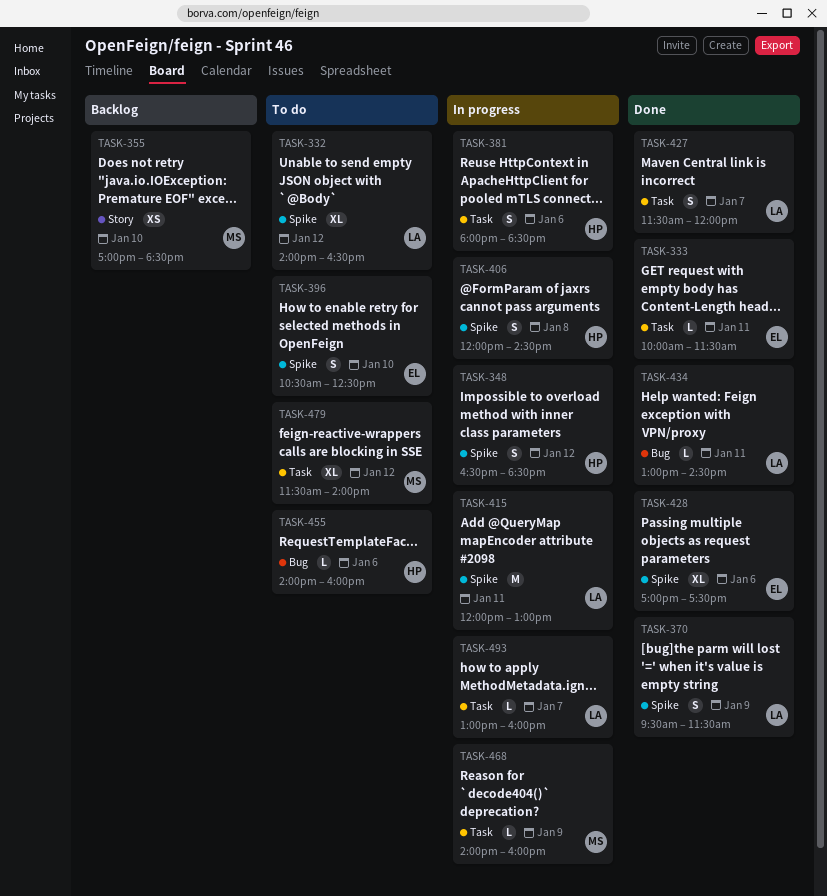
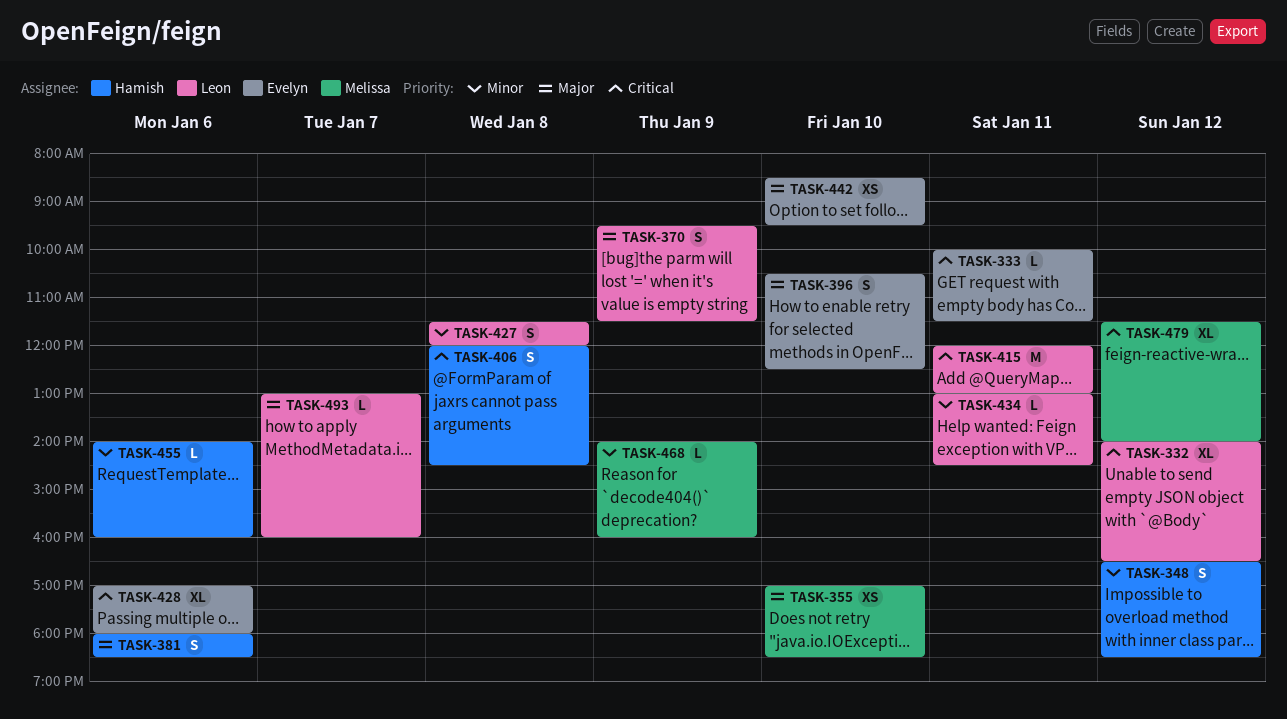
TASK-427, day: Jan 7 -> Jan 8
TASK-428, ends: 17:30 -> 18:00
TASK-442: none -> present

